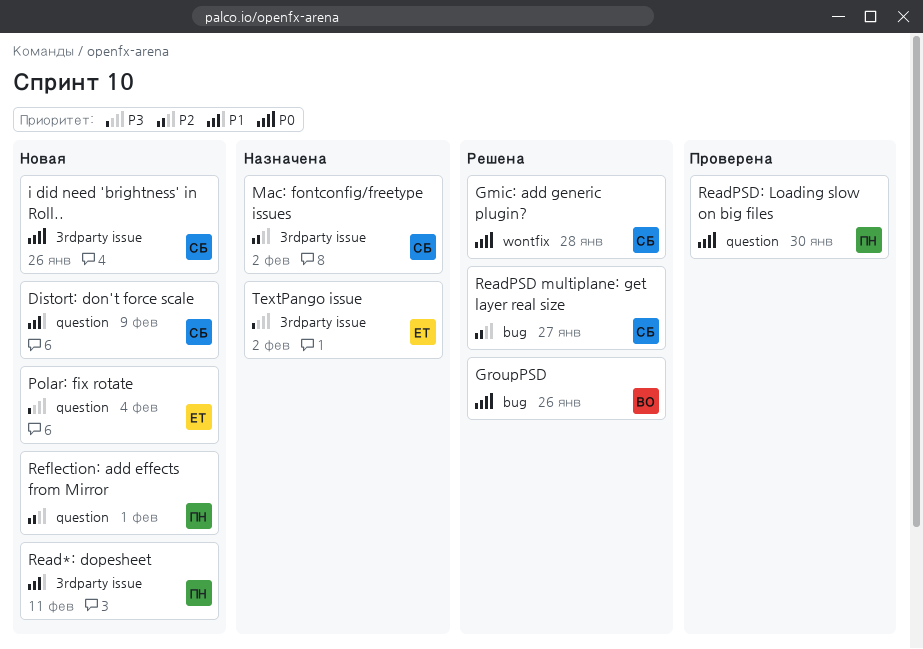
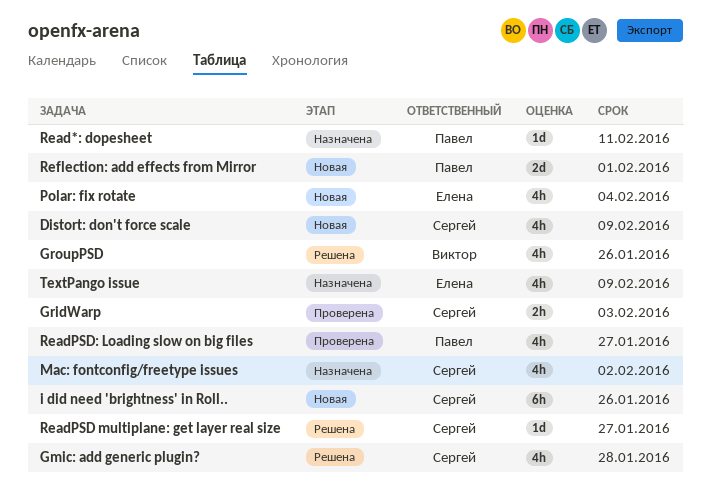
GridWarp: none -> present
Read*: dopesheet, status: Новая -> Назначена
ReadPSD: Loading slow on big files, due: Jan 30 -> Jan 27
TextPango issue, due: Feb 2 -> Feb 9

